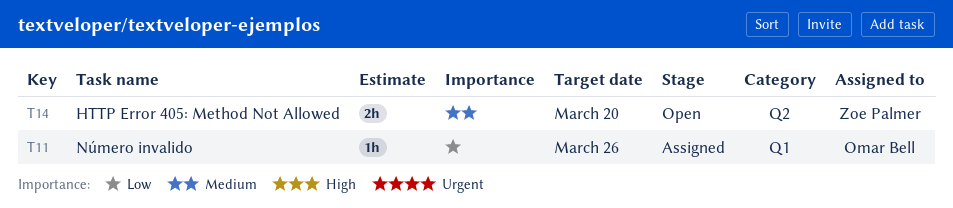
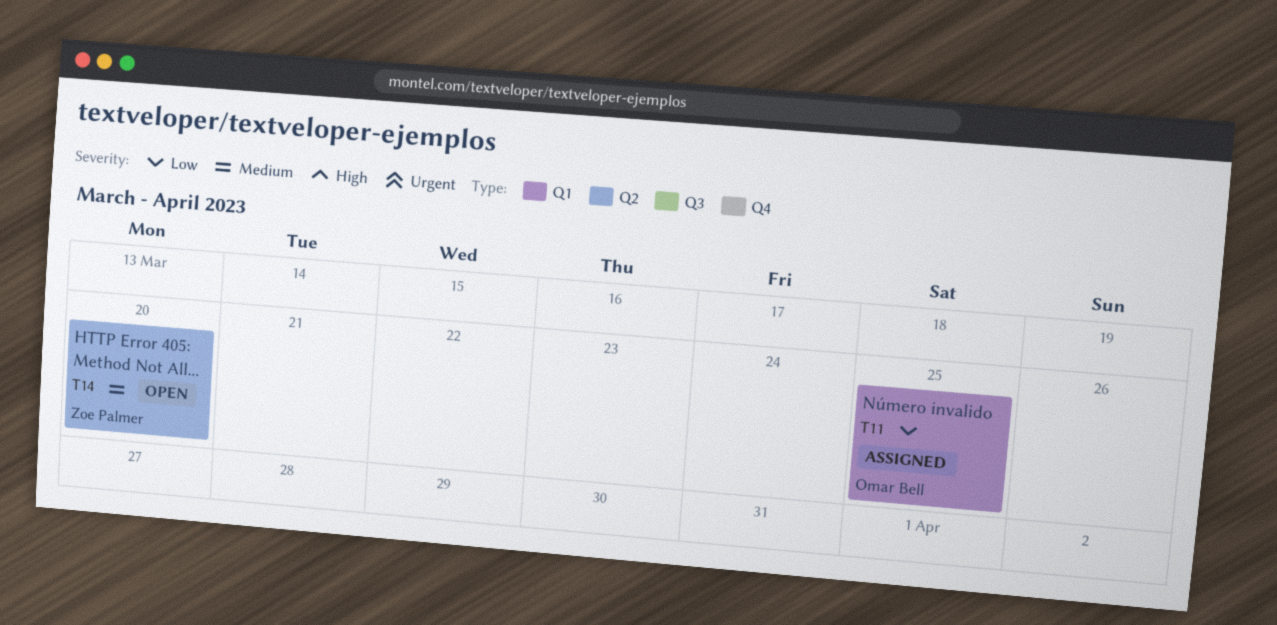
T11, due: Mar 26 -> Mar 25

